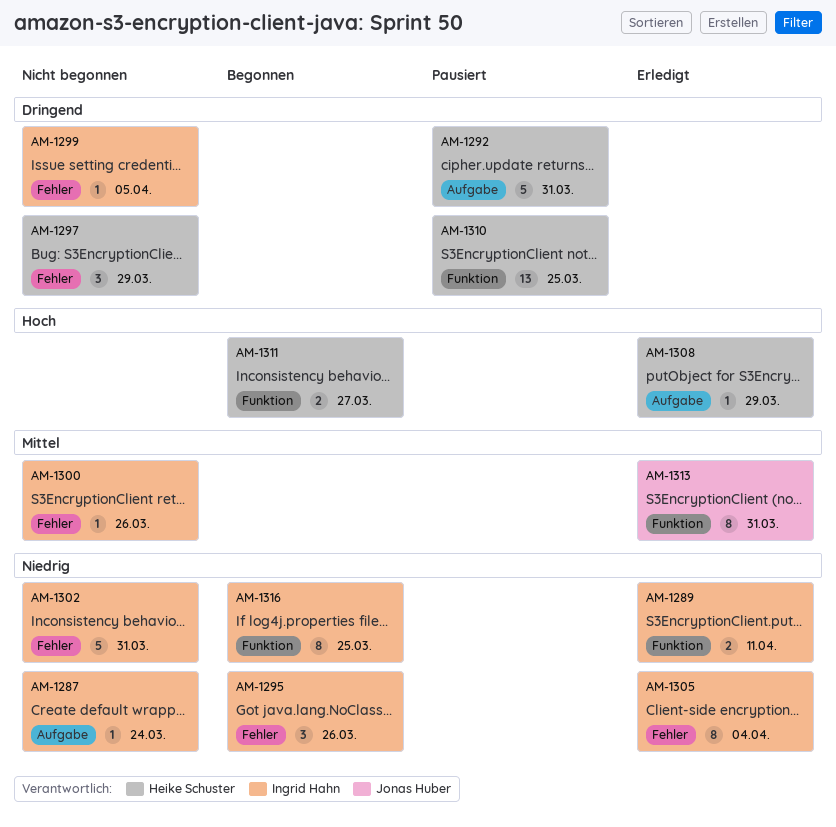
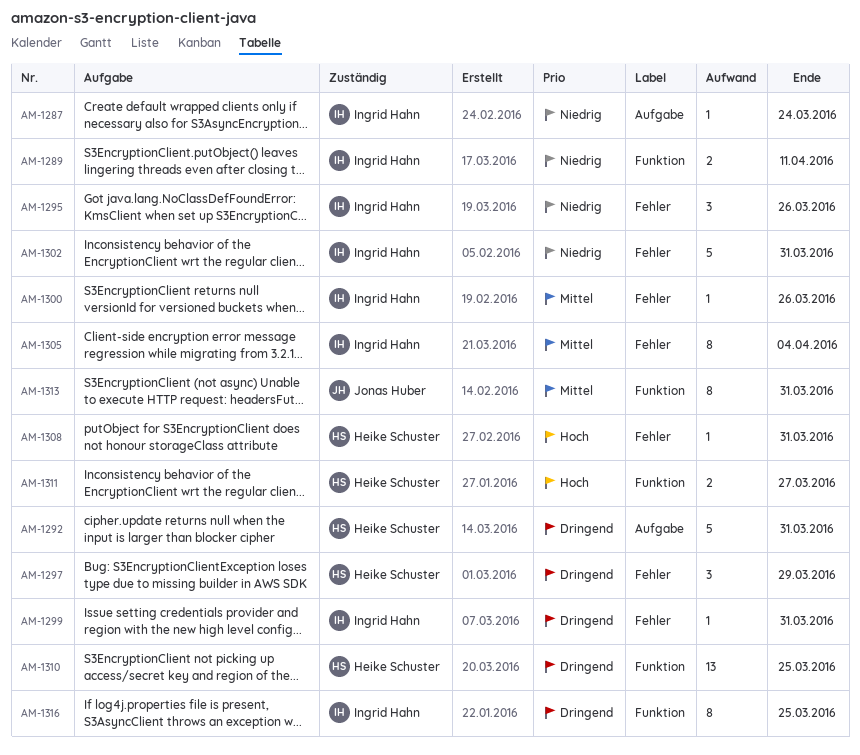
AM-1299, due: Apr 5 -> Mar 31
AM-1305, priority: Niedrig -> Mittel
AM-1308, label: Aufgabe -> Fehler
AM-1308, due: Mar 29 -> Mar 31
AM-1316, priority: Niedrig -> Dringend

